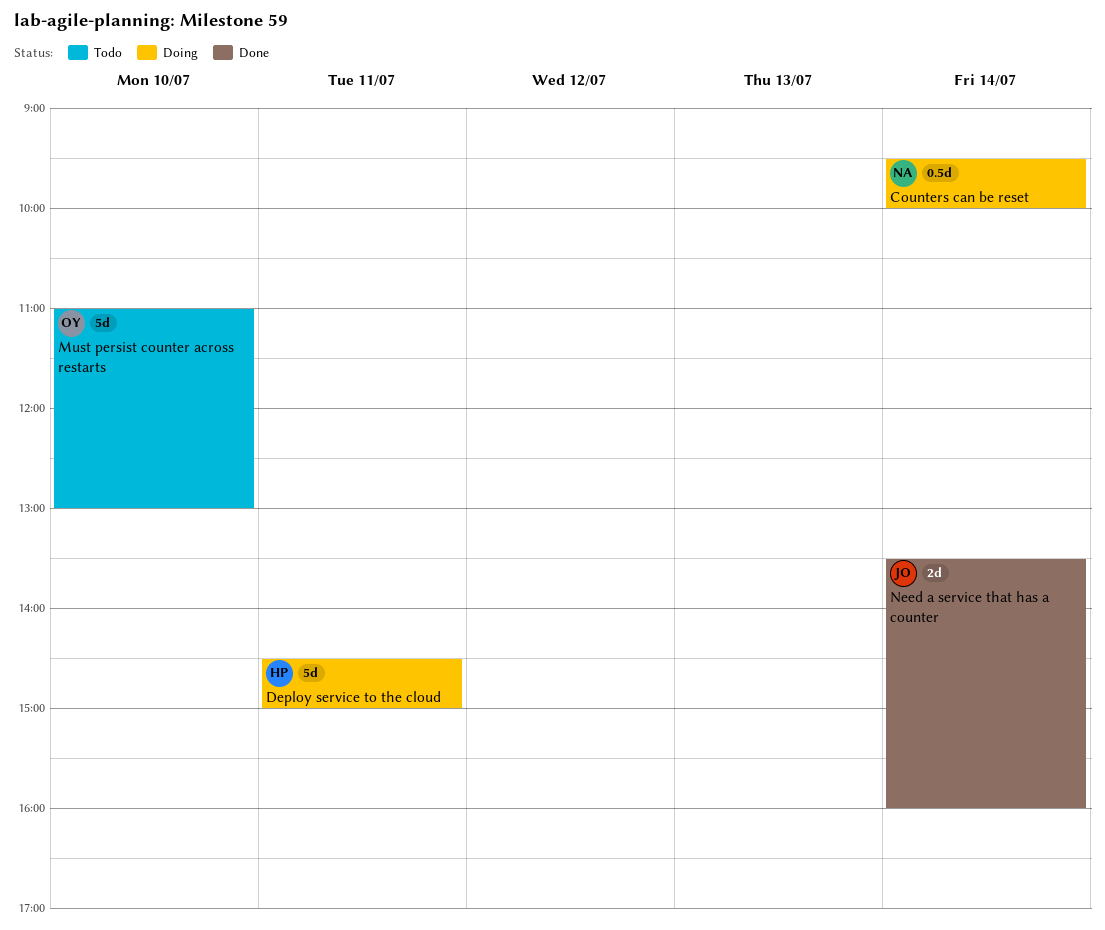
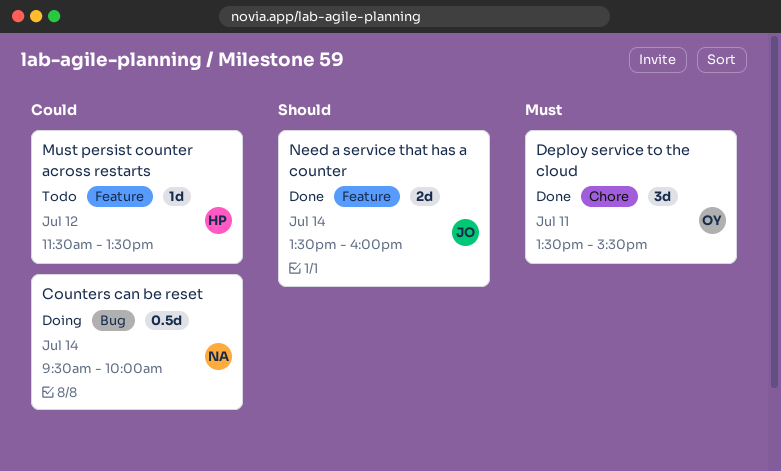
Deploy service to the cloud, status: Doing -> Done
Deploy service to the cloud, owner: HP -> OY
Deploy service to the cloud, estimate: 5d -> 3d
Deploy service to the cloud, begins: 14:30 -> 13:30
Deploy service to the cloud, ends: 15:00 -> 15:30
Must persist counter across restarts, owner: OY -> HP
Must persist counter across restarts, estimate: 5d -> 1d
Must persist counter across restarts, day: Jul 10 -> Jul 12
Must persist counter across restarts, begins: 11:00 -> 11:30
Must persist counter across restarts, ends: 13:00 -> 13:30

